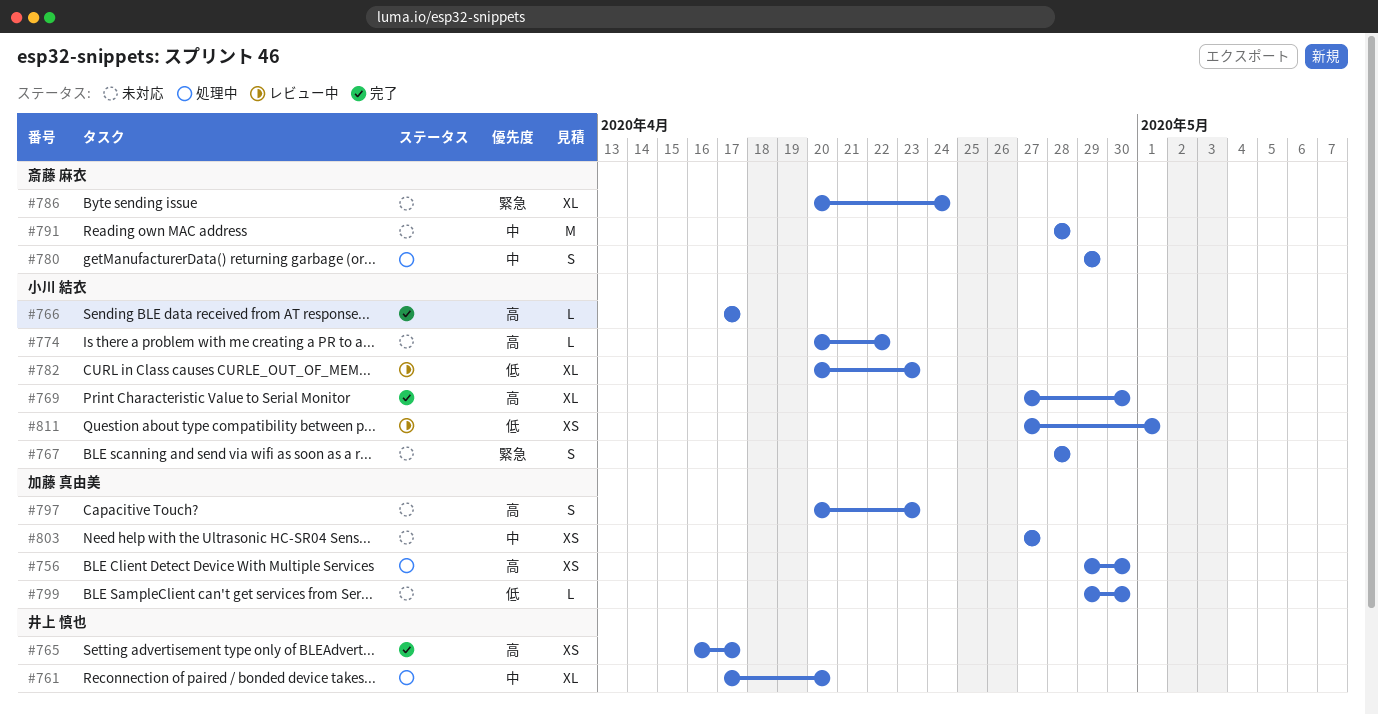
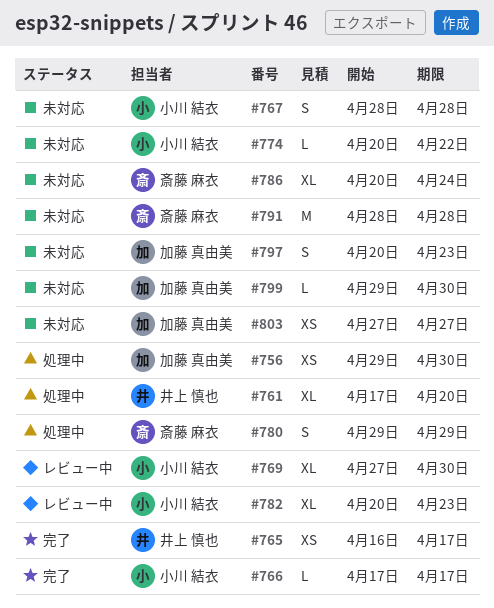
#769, status: 完了 -> レビュー中
#811: present -> none

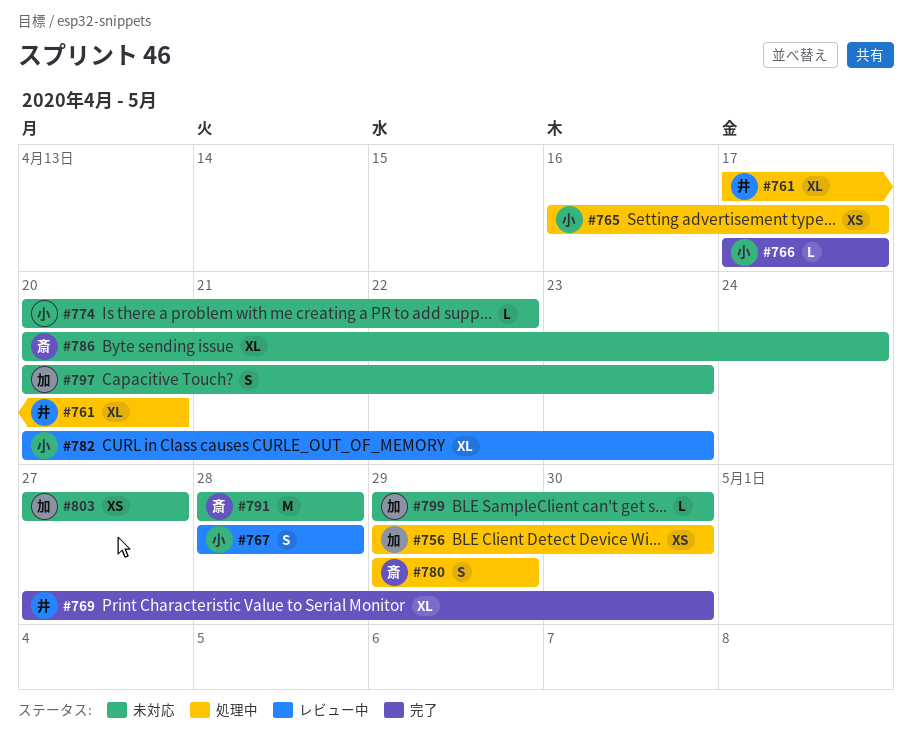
#765, status: 完了 -> 処理中
#765, owner: 井上 慎也 -> 小川 結衣
#767, status: 未対応 -> レビュー中
#769, status: レビュー中 -> 完了
#769, owner: 小川 結衣 -> 井上 慎也

